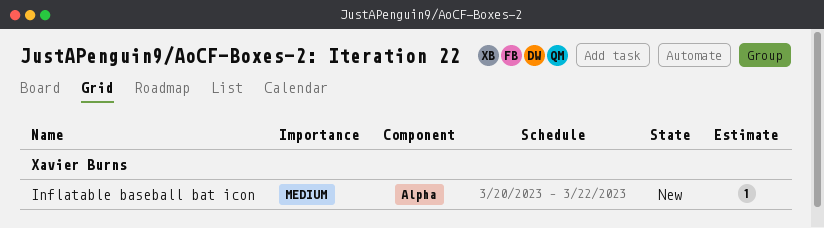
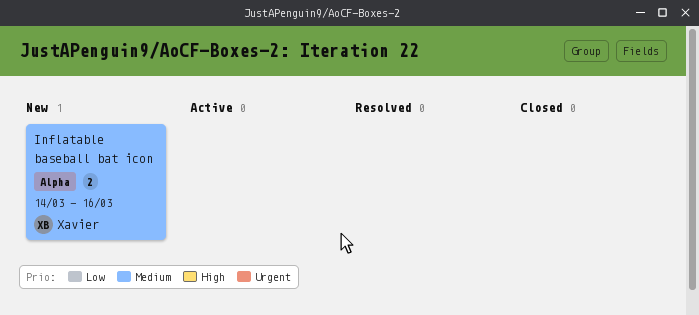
Inflatable baseball bat icon, estimate: 1 -> 2
Inflatable baseball bat icon, start: Mar 20 -> Mar 14
Inflatable baseball bat icon, due: Mar 22 -> Mar 16

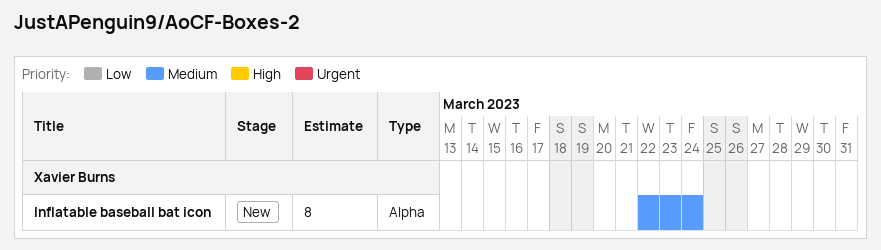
Inflatable baseball bat icon, estimate: 2 -> 8
Inflatable baseball bat icon, start: Mar 14 -> Mar 22
Inflatable baseball bat icon, due: Mar 16 -> Mar 24

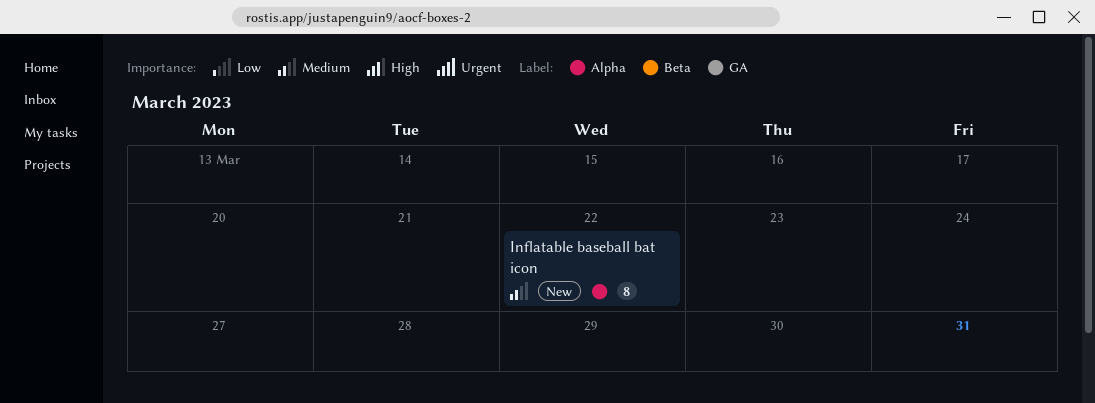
Inflatable baseball bat icon, due: Mar 24 -> Mar 22

